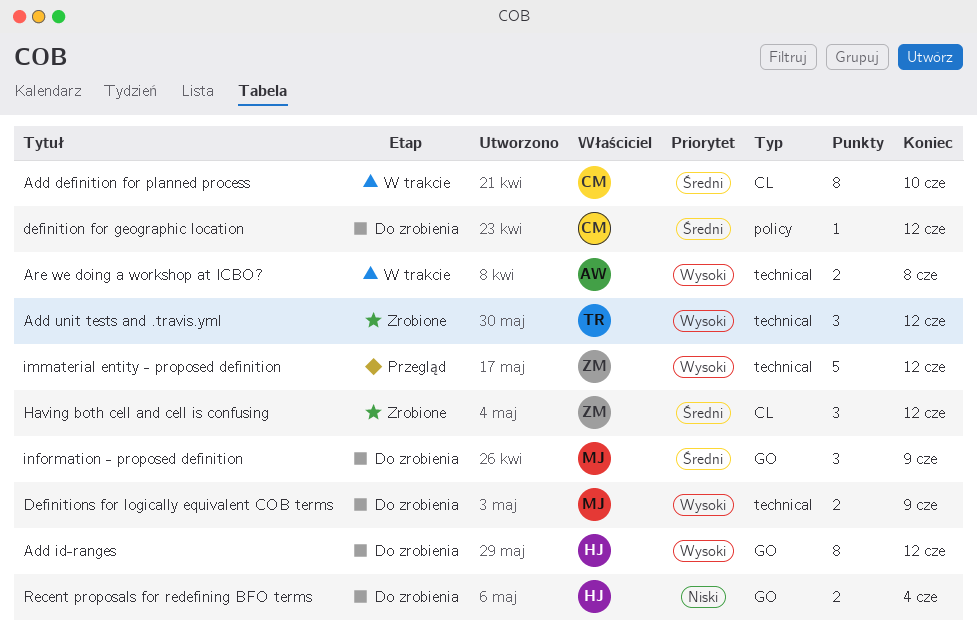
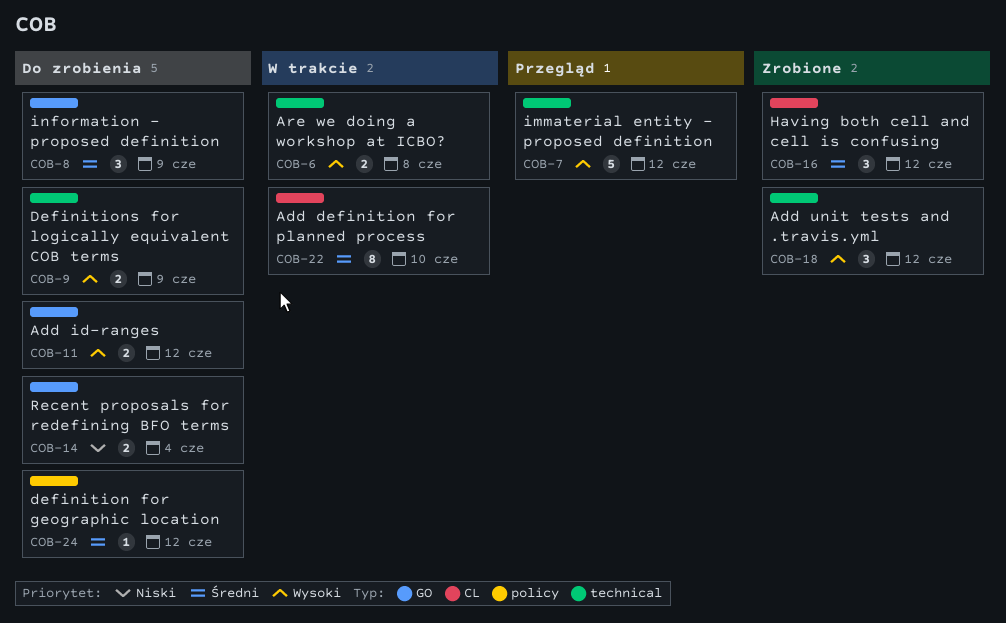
Add id-ranges, estimate: 8 -> 2

